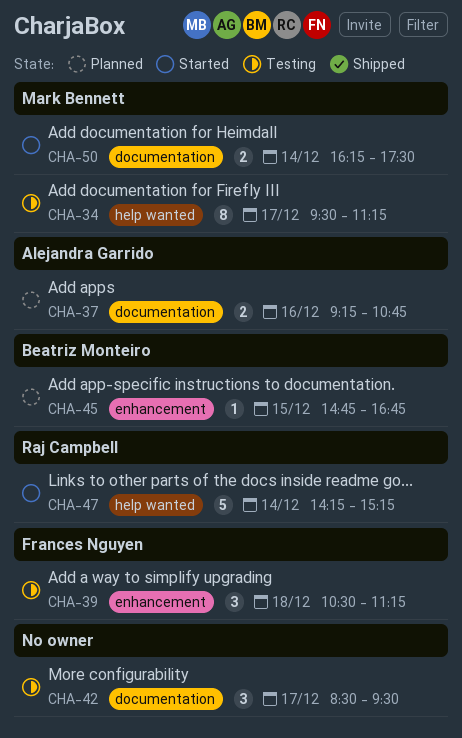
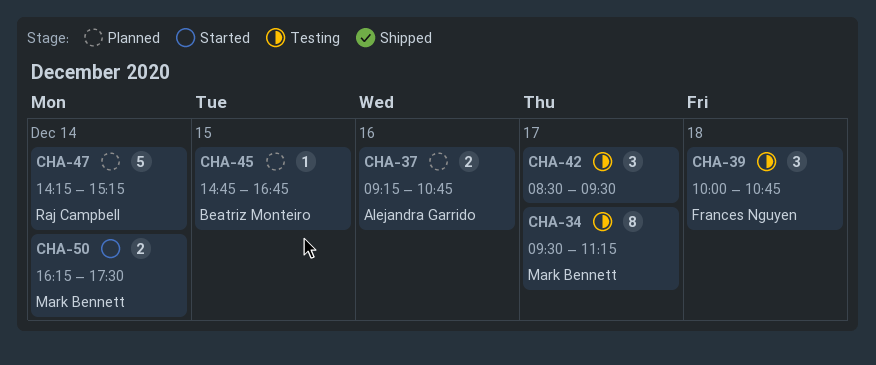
CHA-39, begins: 10:30 -> 10:00
CHA-39, ends: 11:15 -> 10:45
CHA-47, status: Started -> Planned

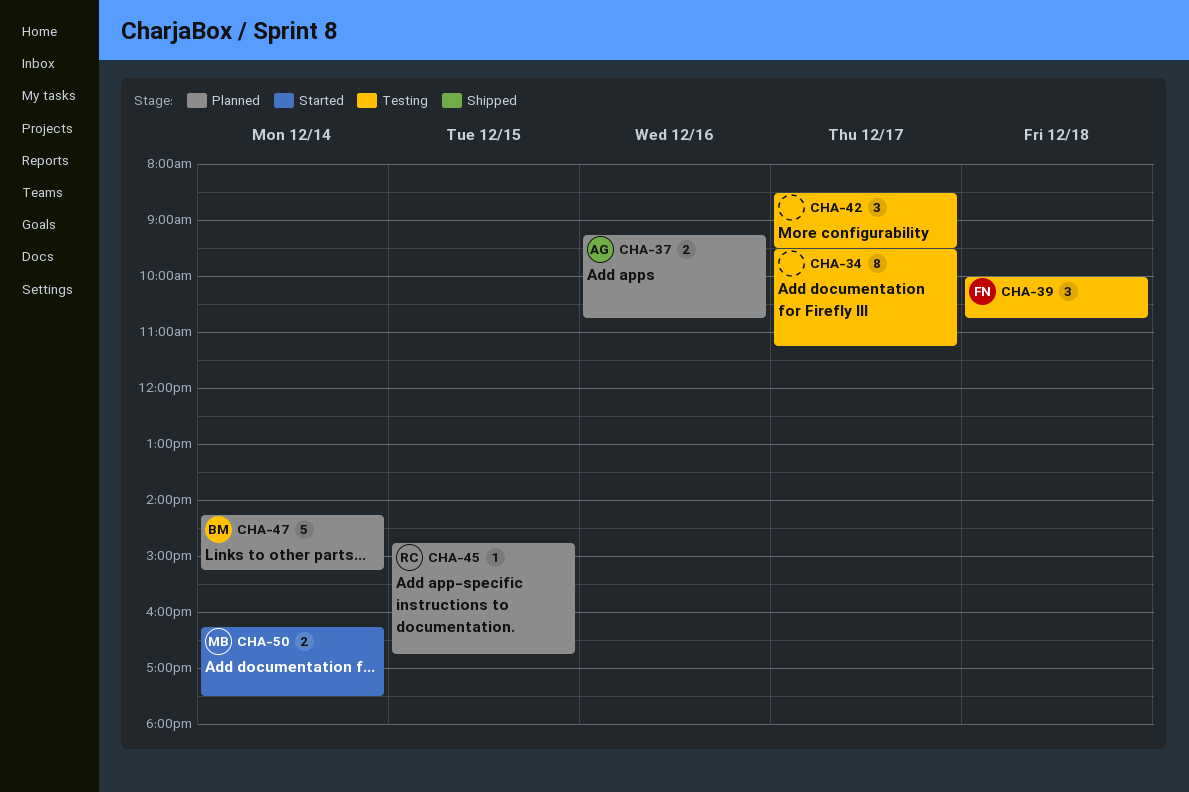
CHA-34, owner: Mark Bennett -> none
CHA-45, owner: Beatriz Monteiro -> Raj Campbell
CHA-47, owner: Raj Campbell -> Beatriz Monteiro

